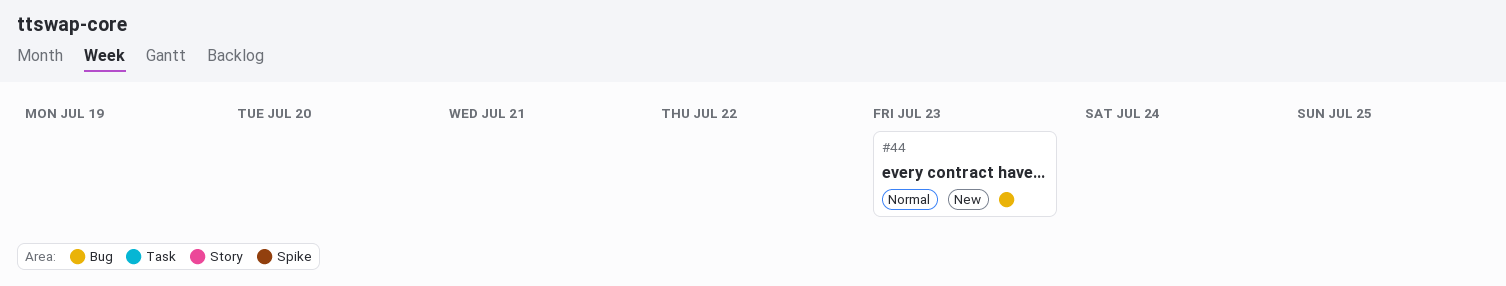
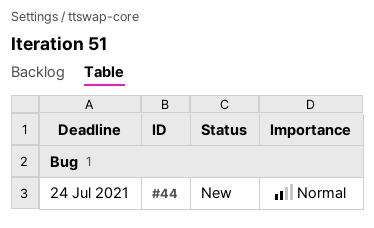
#44, due: Jul 23 -> Jul 24

